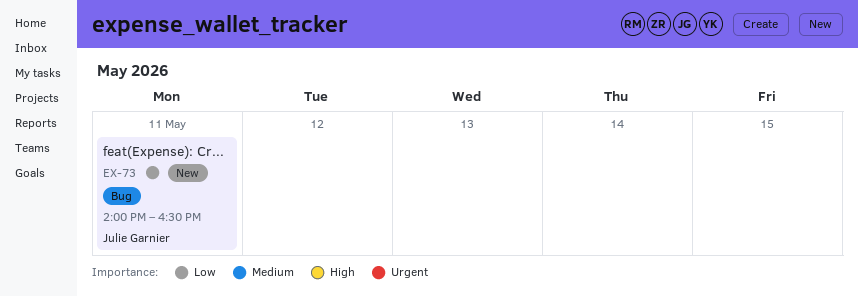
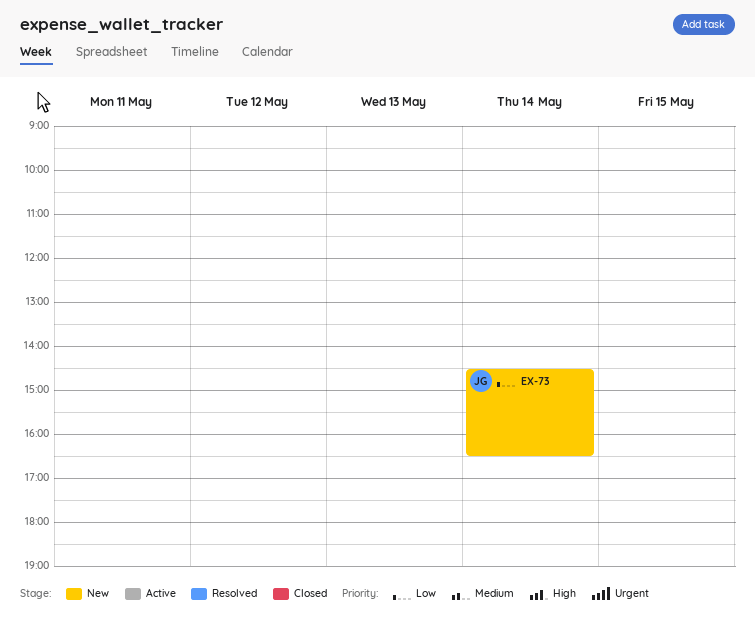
EX-73, day: May 11 -> May 14
EX-73, begins: 14:00 -> 14:30

